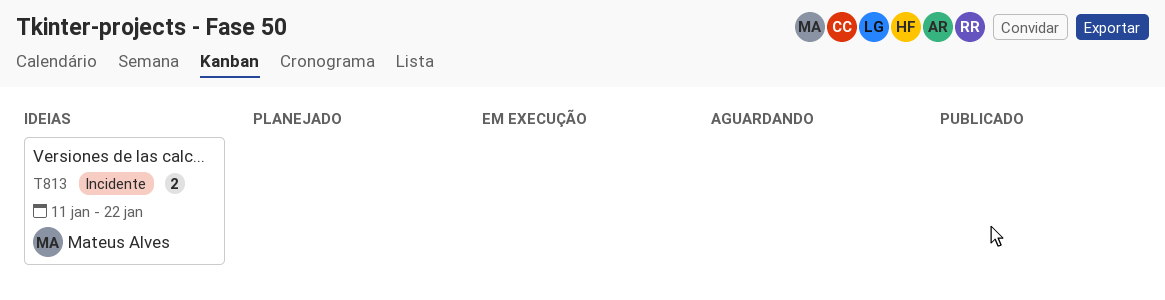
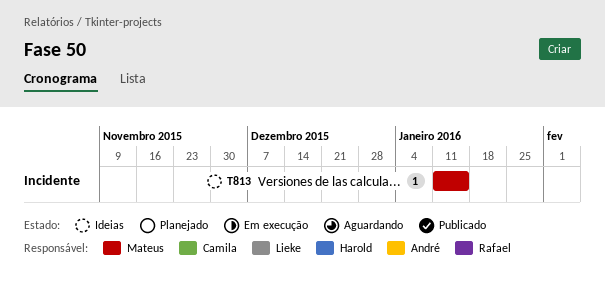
T813, estimate: 2 -> 1
T813, due: Jan 22 -> Jan 15

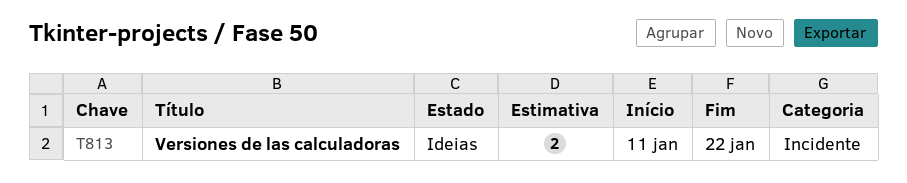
T813, estimate: 1 -> 2
T813, due: Jan 15 -> Jan 22

